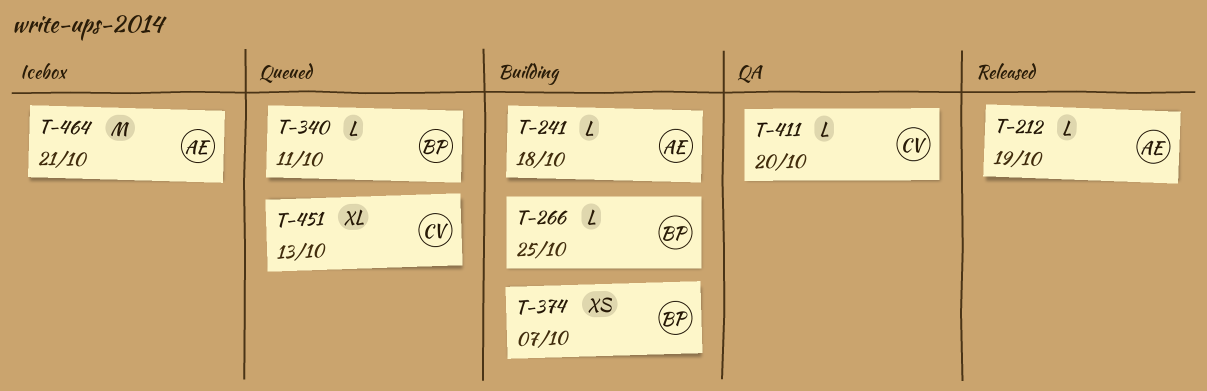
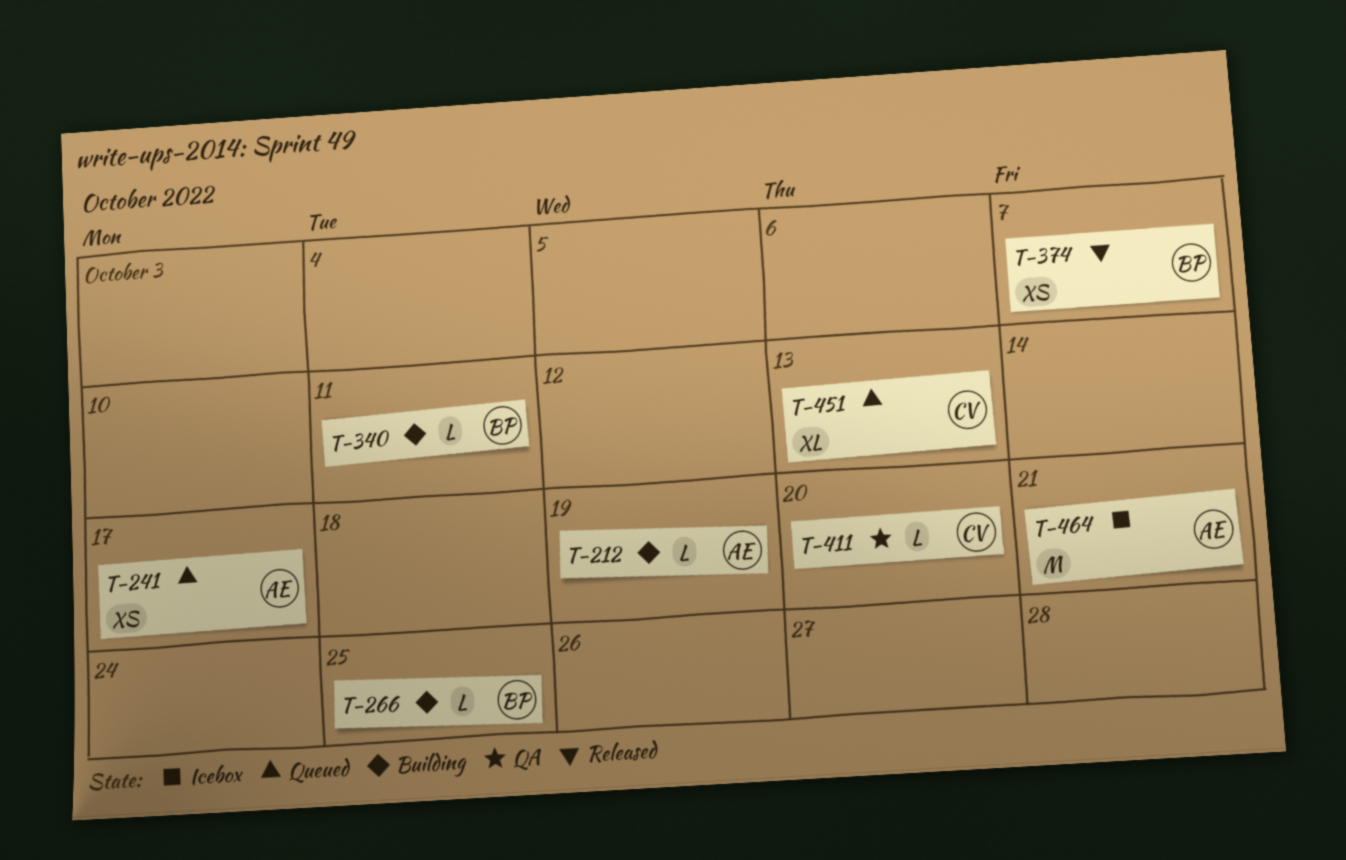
T-212, status: Released -> Building
T-241, status: Building -> Queued
T-241, estimate: L -> XS
T-241, due: Oct 18 -> Oct 17
T-340, status: Queued -> Building
T-374, status: Building -> Released

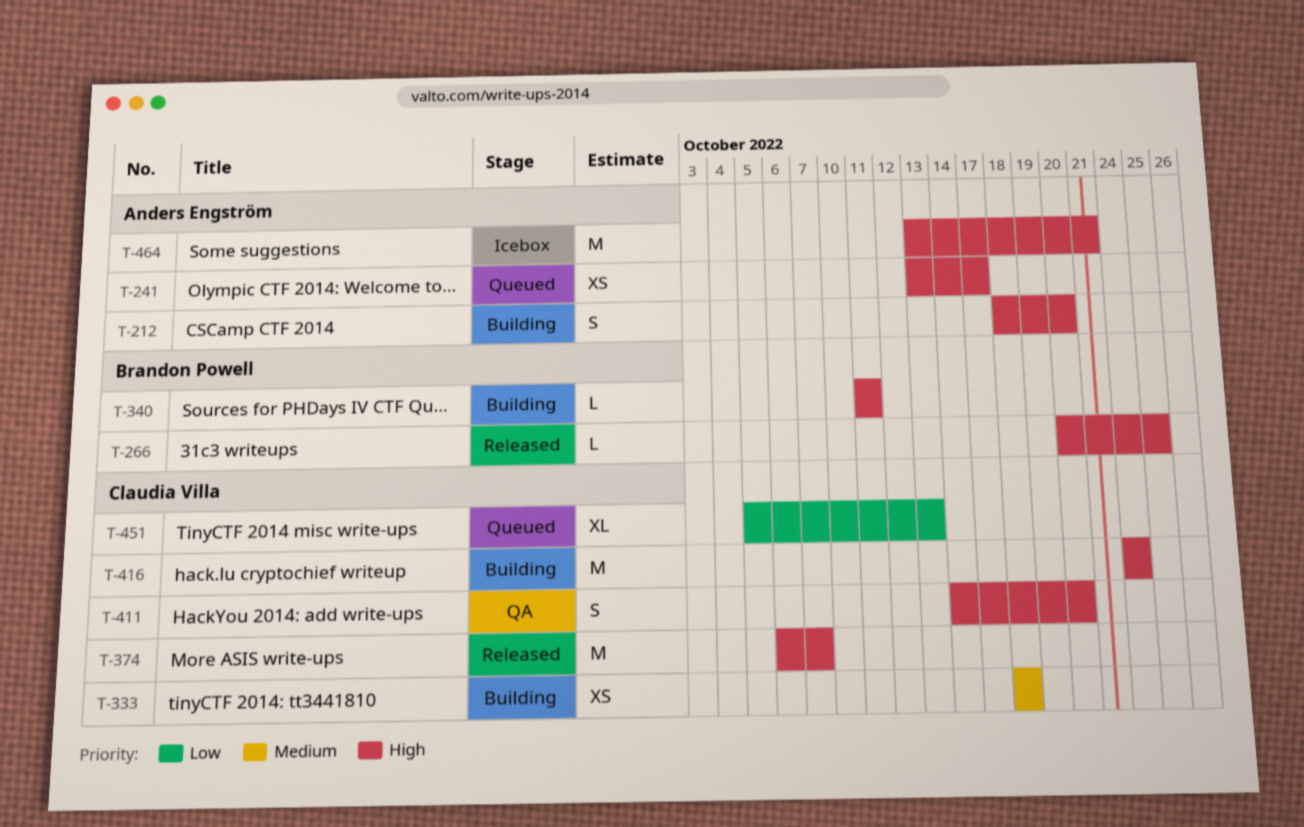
T-212, estimate: L -> S
T-212, due: Oct 19 -> Oct 20
T-266, status: Building -> Released
T-333: none -> present
T-374, owner: Brandon Powell -> Claudia Villa
T-374, estimate: XS -> M
T-411, estimate: L -> S
T-416: none -> present

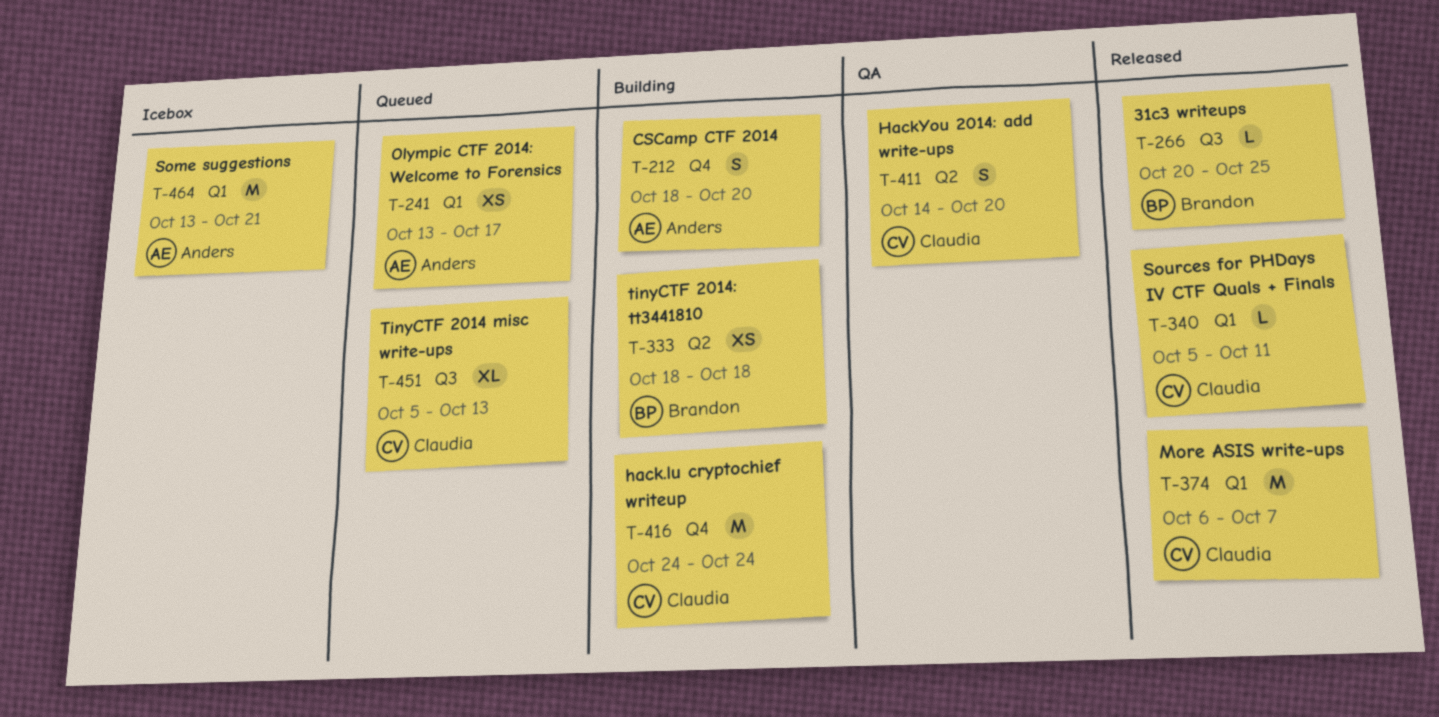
T-333, owner: Claudia Villa -> Brandon Powell
T-340, status: Building -> Released
T-340, owner: Brandon Powell -> Claudia Villa
T-340, start: Oct 11 -> Oct 5

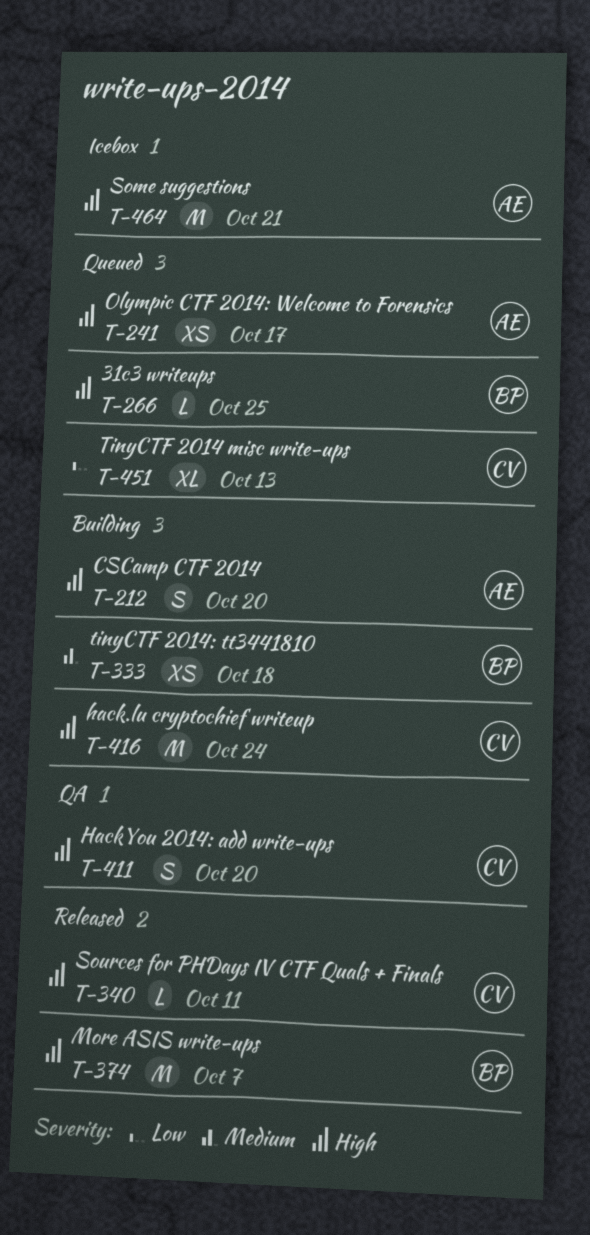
T-266, status: Released -> Queued
T-374, owner: Claudia -> Brandon

